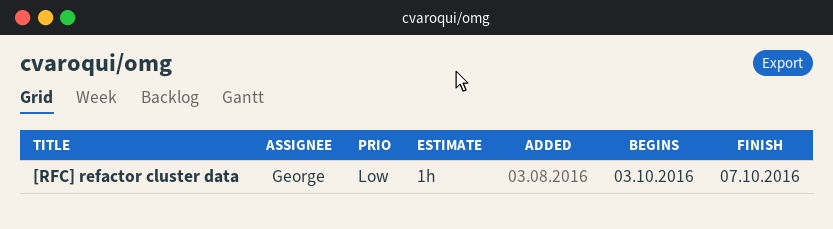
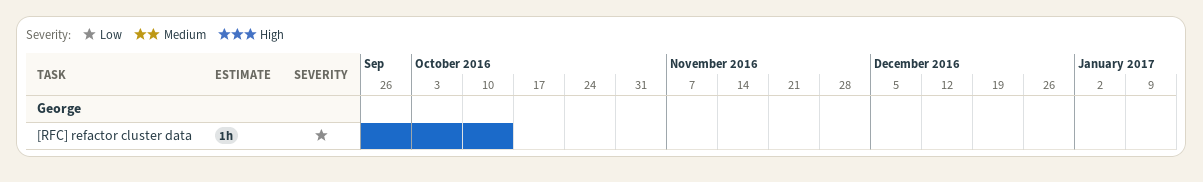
[RFC] refactor cluster data, start: Oct 3 -> Sep 26
[RFC] refactor cluster data, due: Oct 7 -> Oct 14

